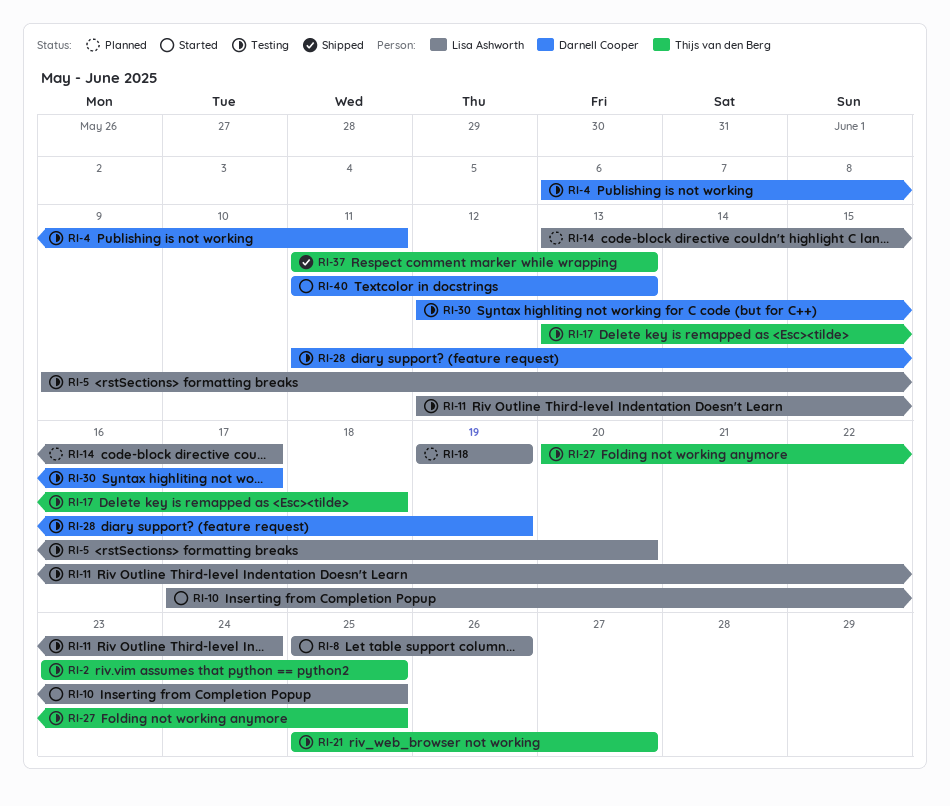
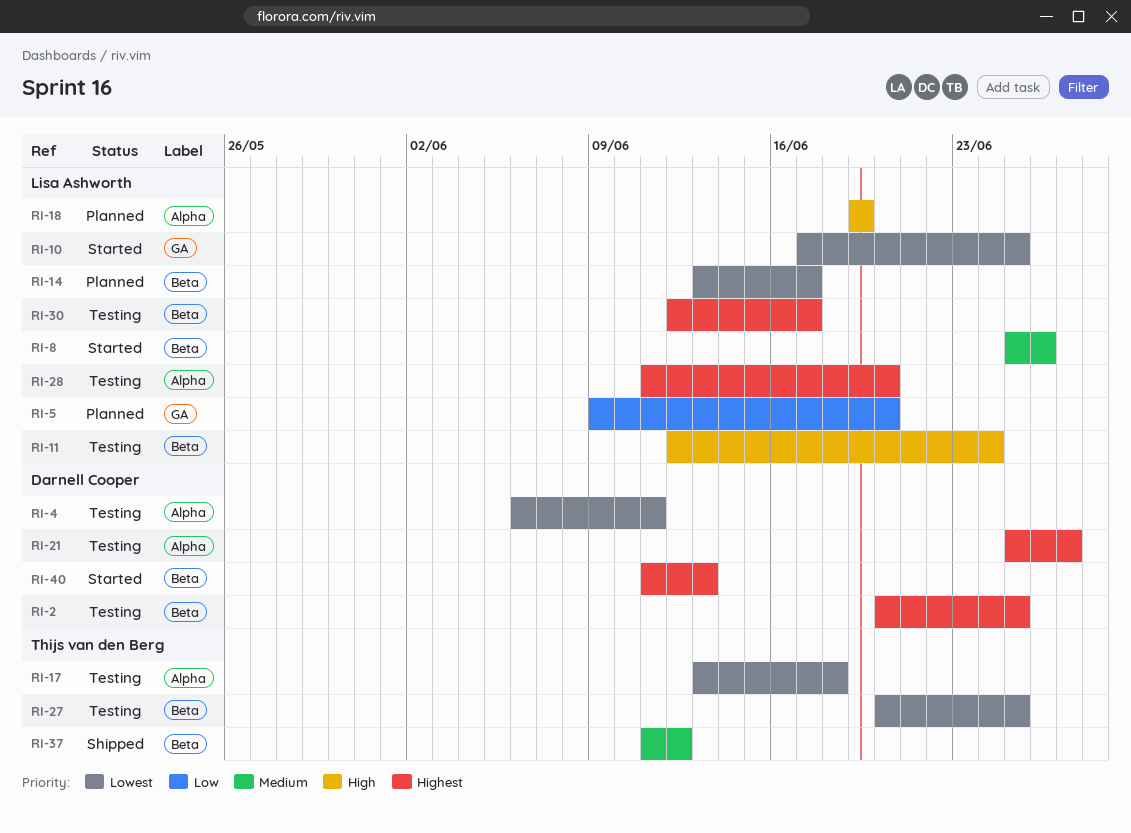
RI-2, owner: Thijs van den Berg -> Darnell Cooper
RI-2, start: Jun 23 -> Jun 20
RI-5, status: Testing -> Planned
RI-21, owner: Thijs van den Berg -> Darnell Cooper
RI-28, owner: Darnell Cooper -> Lisa Ashworth
RI-28, due: Jun 19 -> Jun 20
RI-30, owner: Darnell Cooper -> Lisa Ashworth
RI-37, due: Jun 13 -> Jun 12

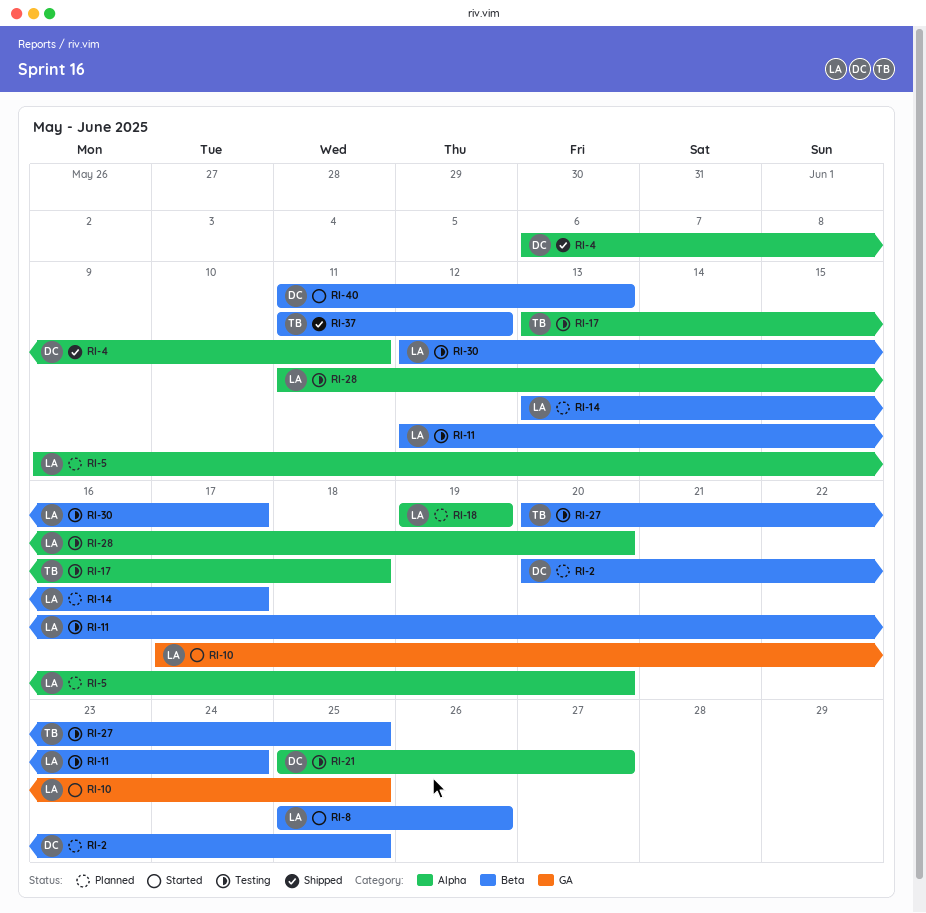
RI-2, status: Testing -> Planned
RI-4, status: Testing -> Shipped
RI-5, label: GA -> Alpha

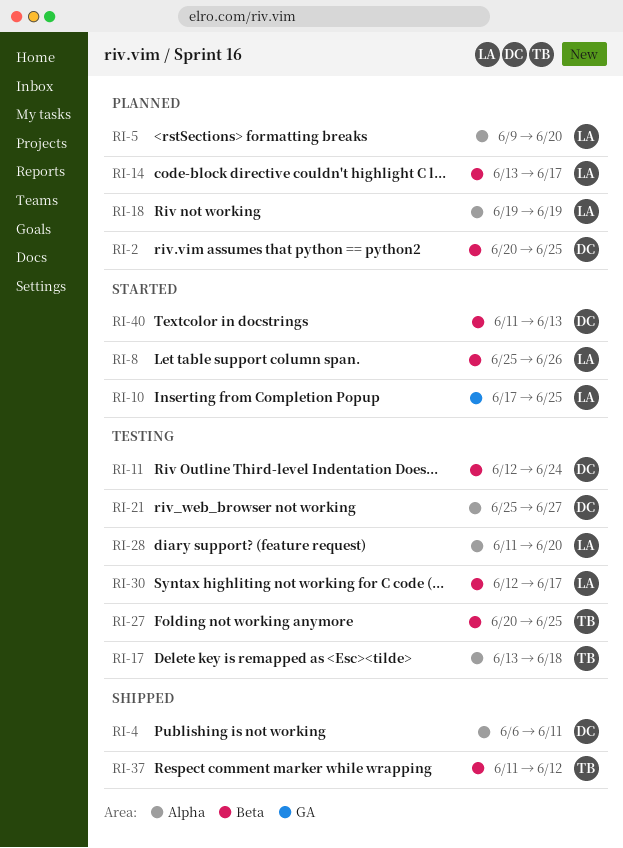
RI-11, owner: LA -> DC

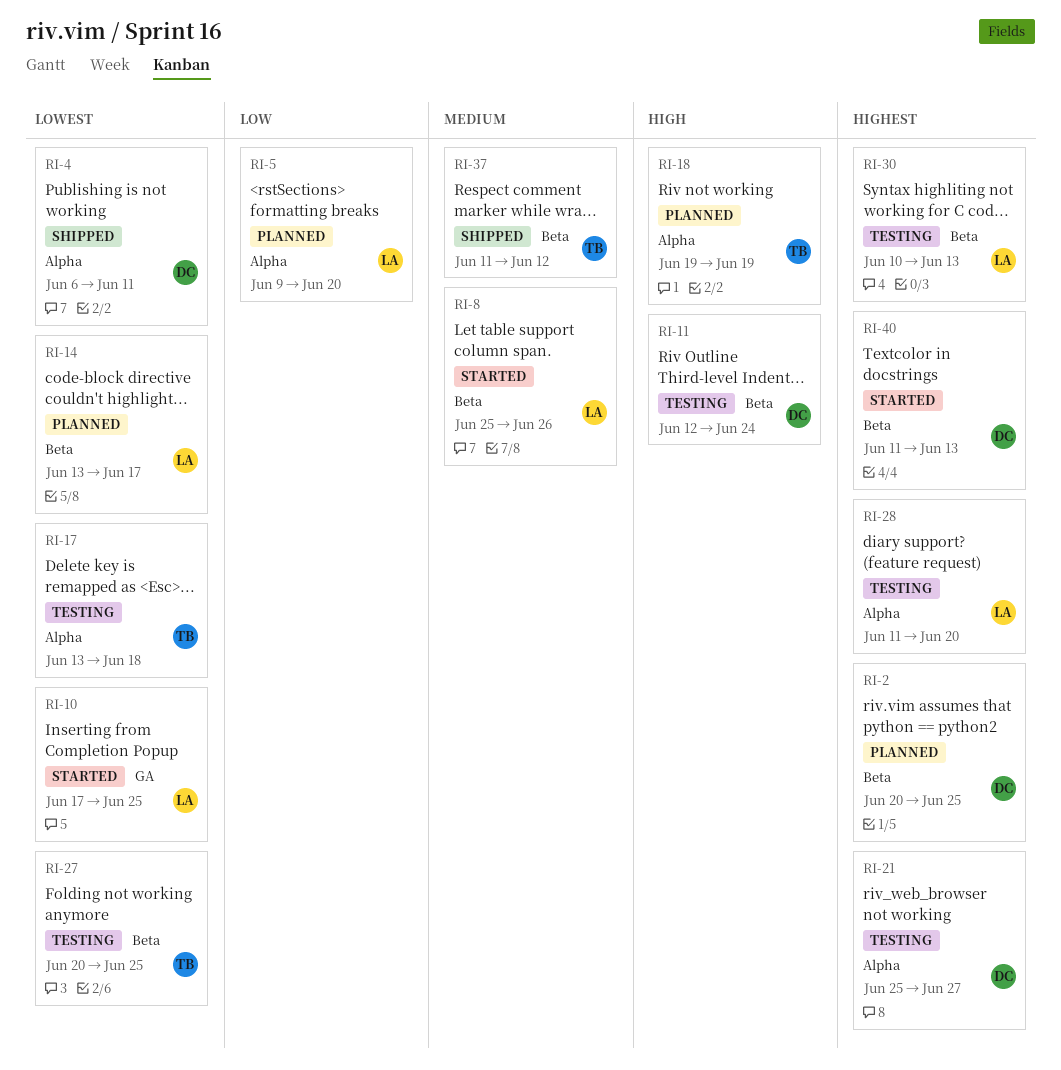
RI-18, owner: LA -> TB
RI-30, start: Jun 12 -> Jun 10
RI-30, due: Jun 17 -> Jun 13

